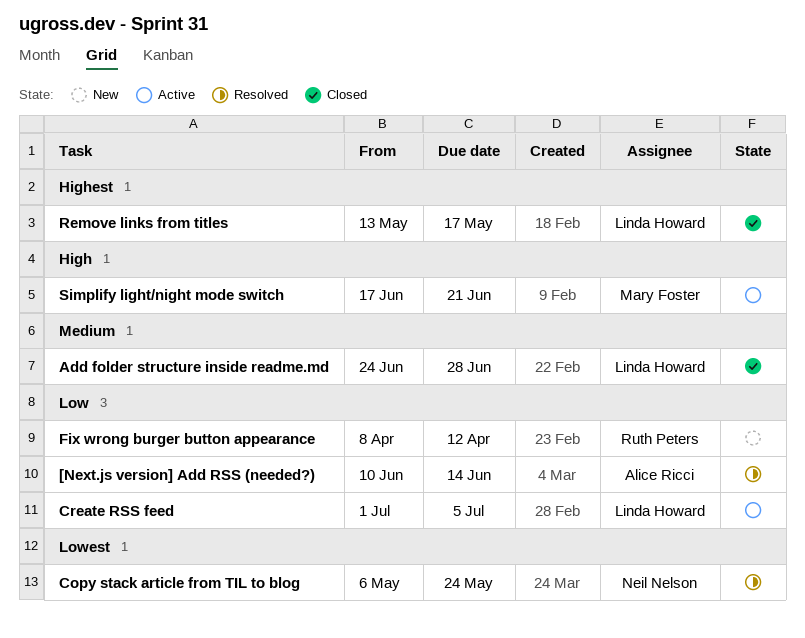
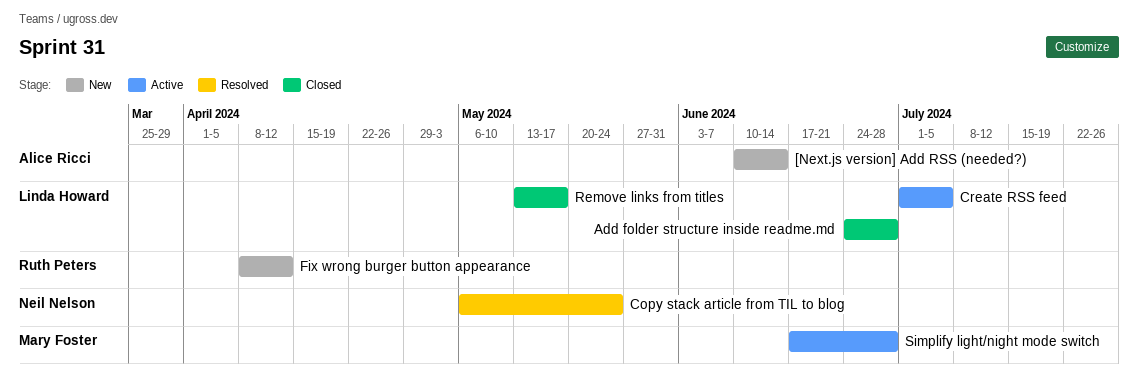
[Next.js version] Add RSS (needed?), status: Resolved -> New
Simplify light/night mode switch, due: Jun 21 -> Jun 28

